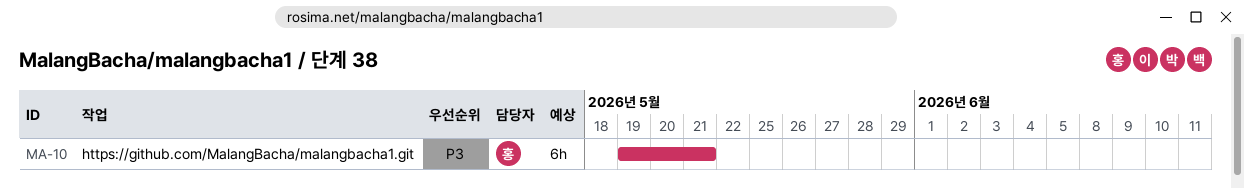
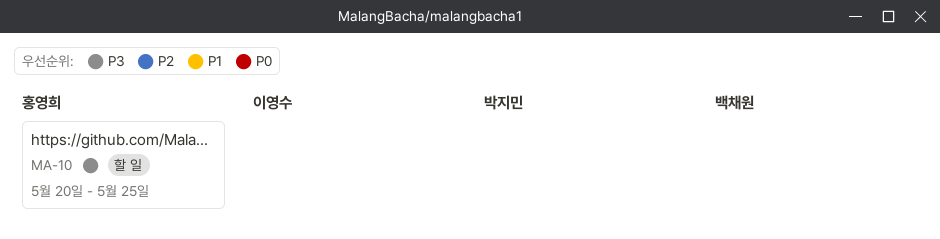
MA-10, start: May 19 -> May 20
MA-10, due: May 21 -> May 25

